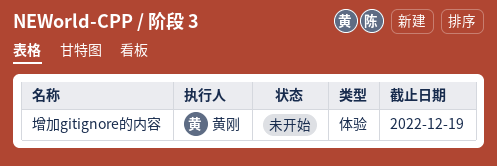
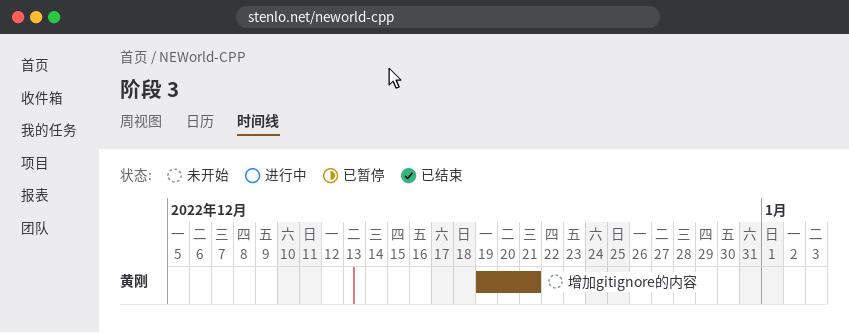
增加gitignore的内容, due: Dec 19 -> Dec 21

